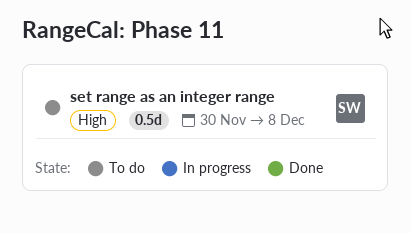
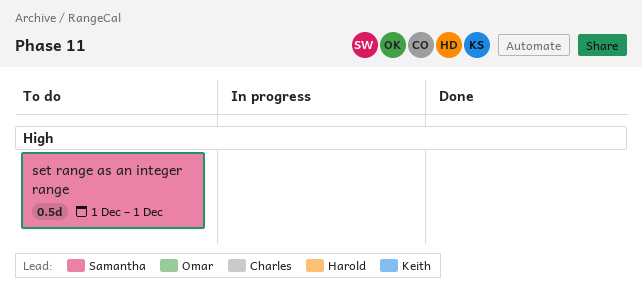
set range as an integer range, start: Nov 30 -> Dec 1
set range as an integer range, due: Dec 8 -> Dec 1

